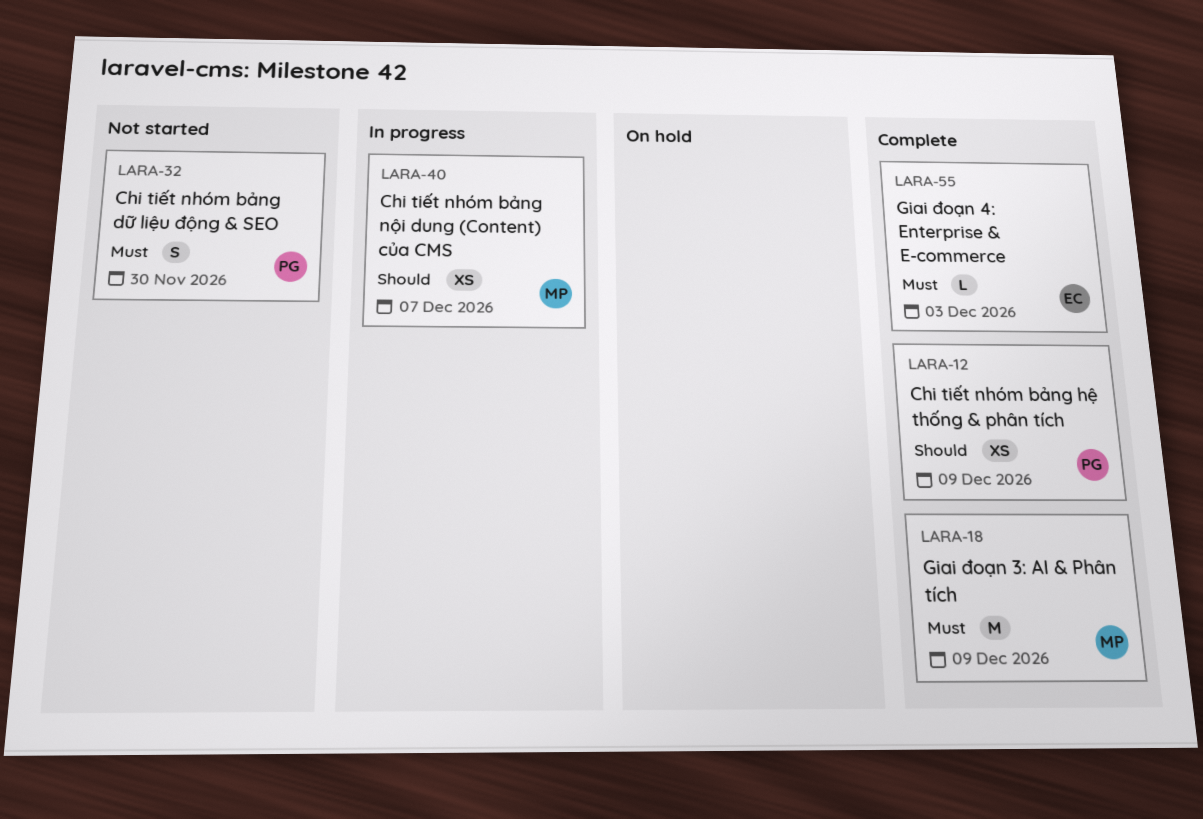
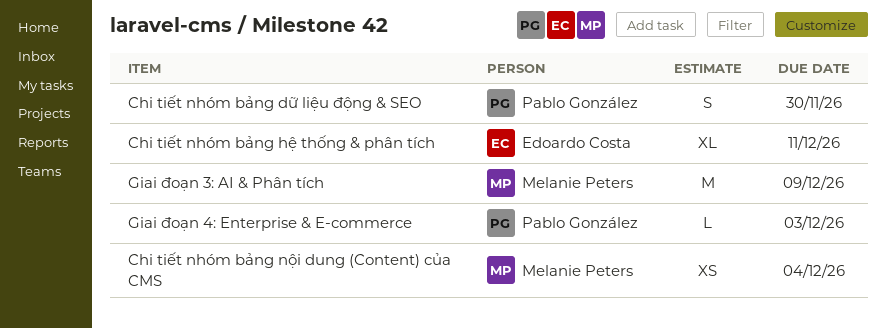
Chi tiết nhóm bảng hệ thống & phân tích, owner: Pablo González -> Edoardo Costa
Chi tiết nhóm bảng hệ thống & phân tích, estimate: XS -> XL
Chi tiết nhóm bảng hệ thống & phân tích, due: Dec 9 -> Dec 11
Chi tiết nhóm bảng nội dung (Content) của CMS, due: Dec 7 -> Dec 4
Giai đoạn 4: Enterprise & E-commerce, owner: Edoardo Costa -> Pablo González

